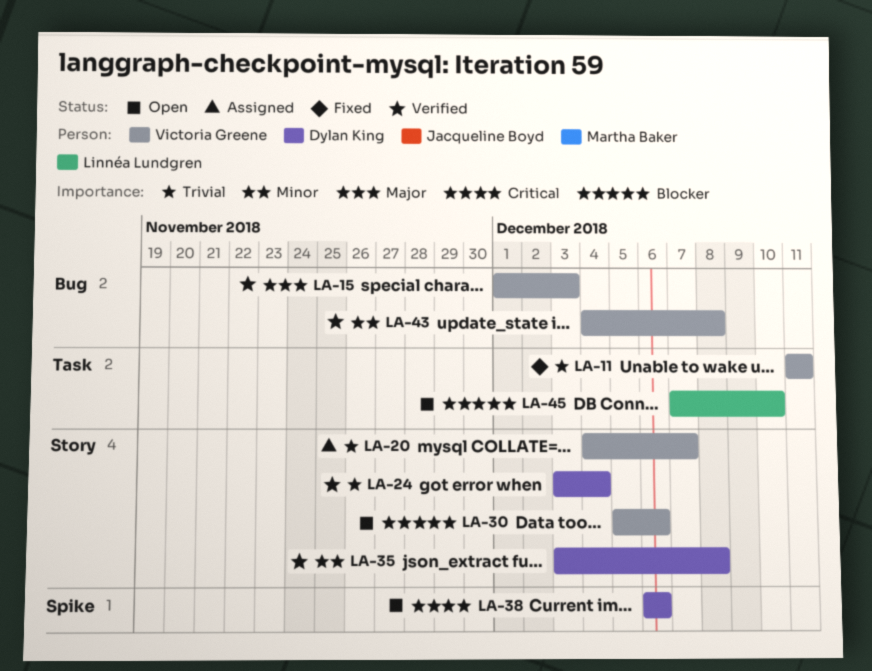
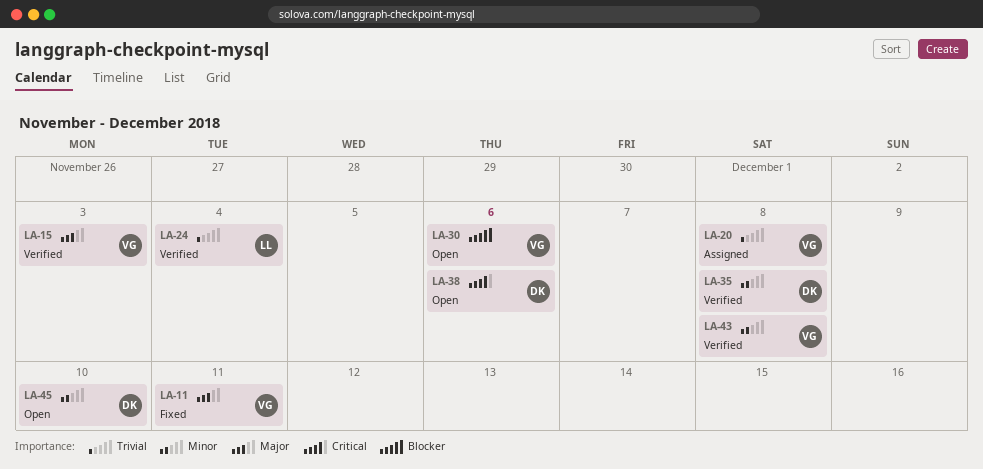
LA-11, priority: Trivial -> Major
LA-20, due: Dec 7 -> Dec 8
LA-24, owner: Dylan King -> Linnéa Lundgren
LA-45, owner: Linnéa Lundgren -> Dylan King
LA-45, priority: Blocker -> Minor

